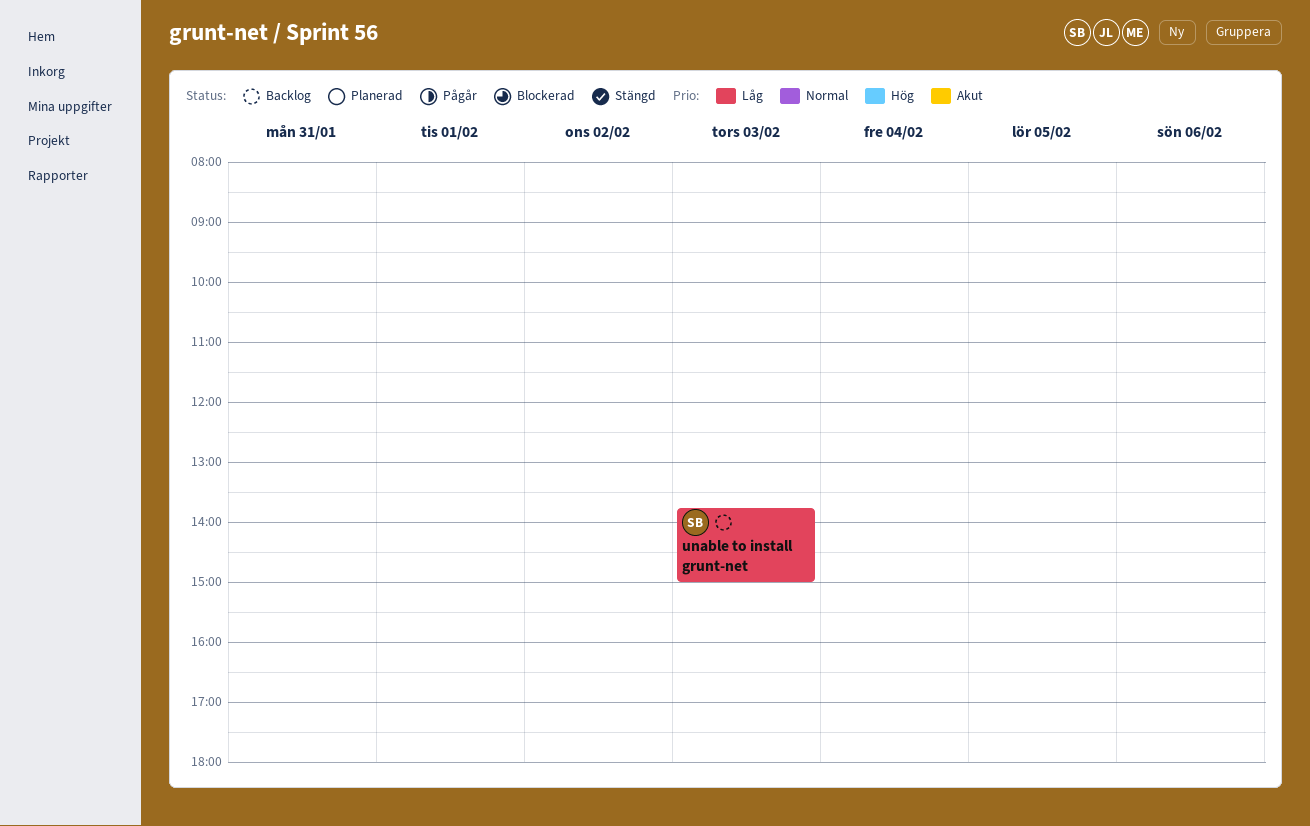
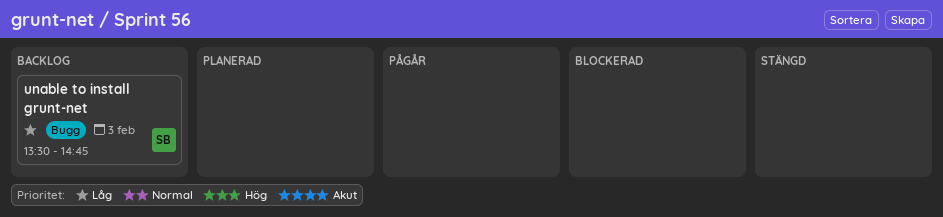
unable to install grunt-net, begins: 13:45 -> 13:30
unable to install grunt-net, ends: 15:00 -> 14:45

